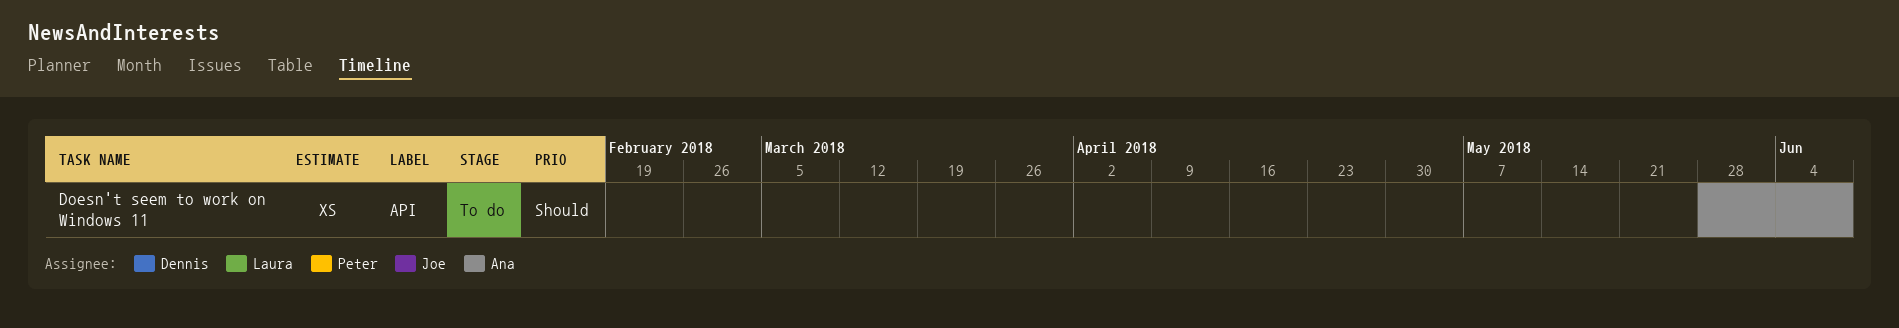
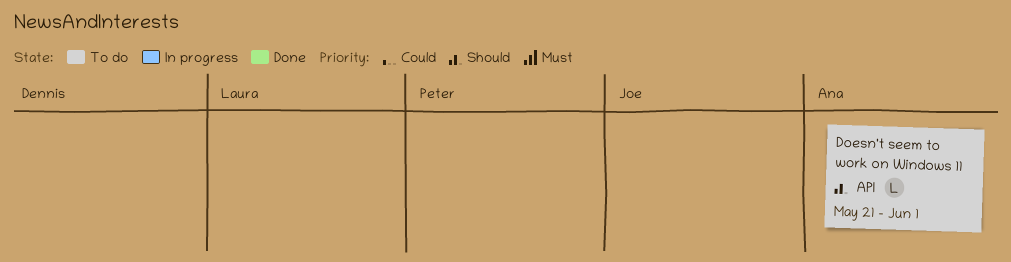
Doesn't seem to work on Windows 11, estimate: XS -> L
Doesn't seem to work on Windows 11, start: May 28 -> May 21
Doesn't seem to work on Windows 11, due: Jun 8 -> Jun 1

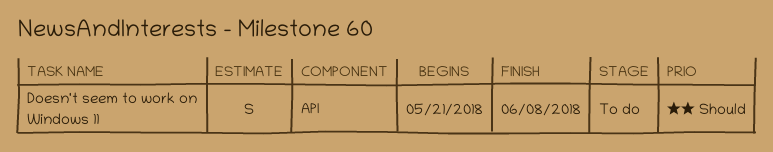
Doesn't seem to work on Windows 11, estimate: L -> S
Doesn't seem to work on Windows 11, due: Jun 1 -> Jun 8

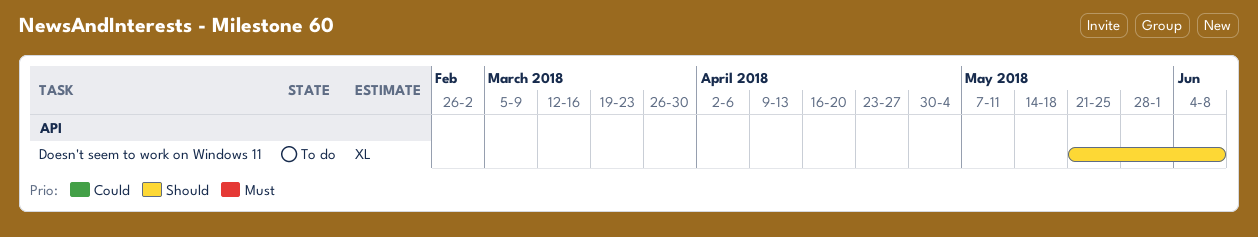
Doesn't seem to work on Windows 11, estimate: S -> XL

